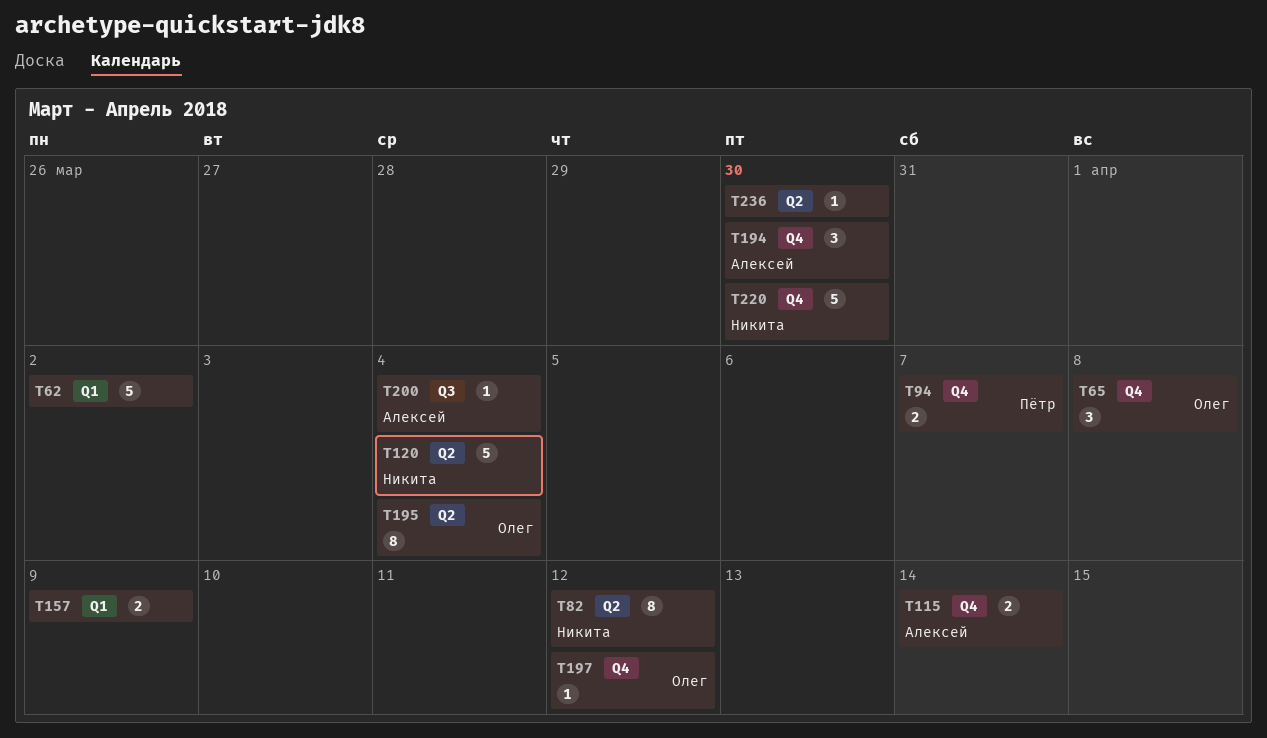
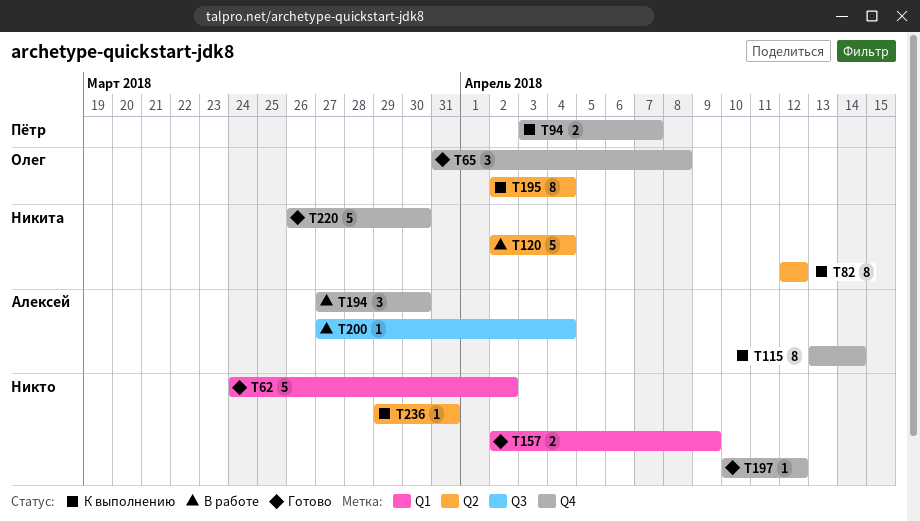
T115, estimate: 2 -> 8
T197, owner: Олег -> none
T236, due: Mar 30 -> Mar 31

